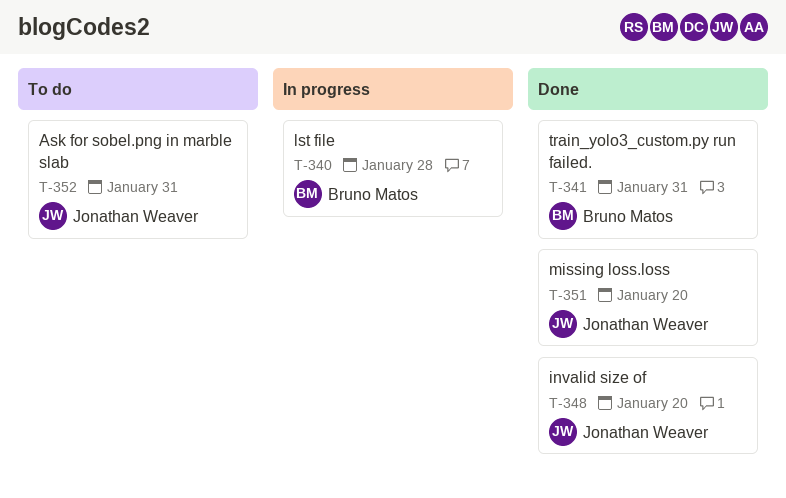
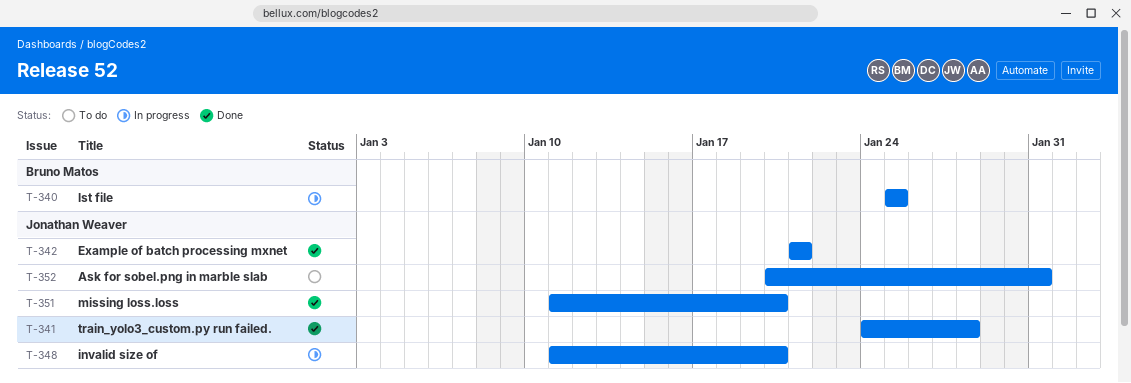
T-340, due: Jan 28 -> Jan 25
T-341, owner: Bruno Matos -> Jonathan Weaver
T-341, due: Jan 31 -> Jan 28
T-342: none -> present
T-348, status: Done -> In progress

